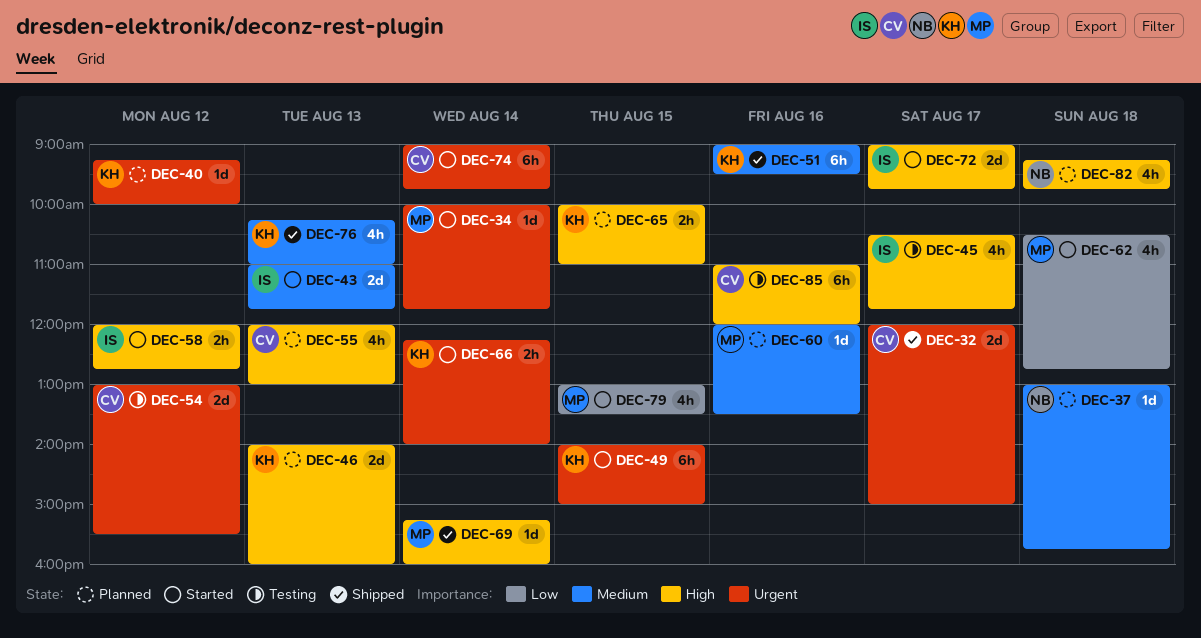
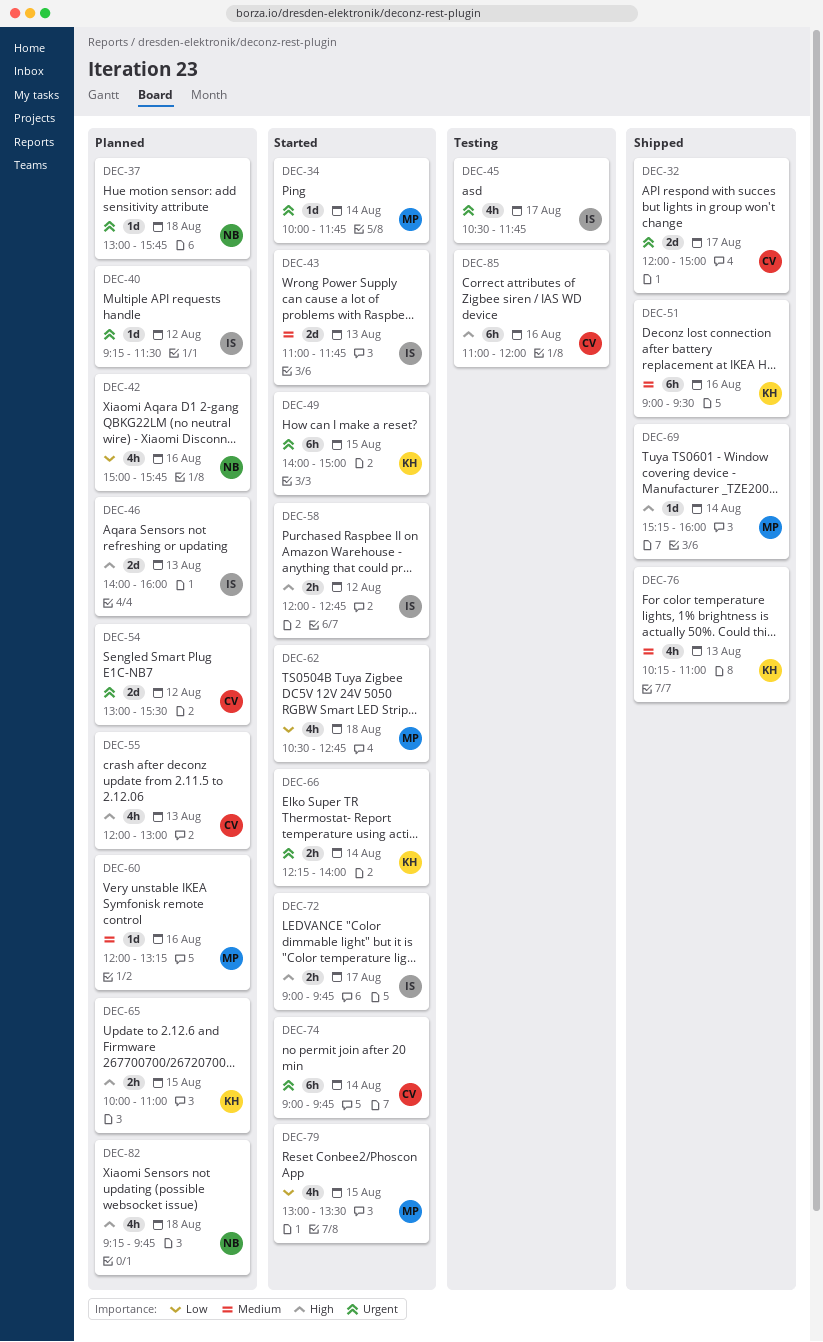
DEC-37, priority: Medium -> Urgent
DEC-40, owner: KH -> IS
DEC-40, ends: 10:00 -> 11:30
DEC-42: none -> present
DEC-45, priority: High -> Urgent
DEC-46, owner: KH -> IS
DEC-54, status: Testing -> Planned
DEC-60, ends: 13:30 -> 13:15
DEC-72, estimate: 2d -> 2h

